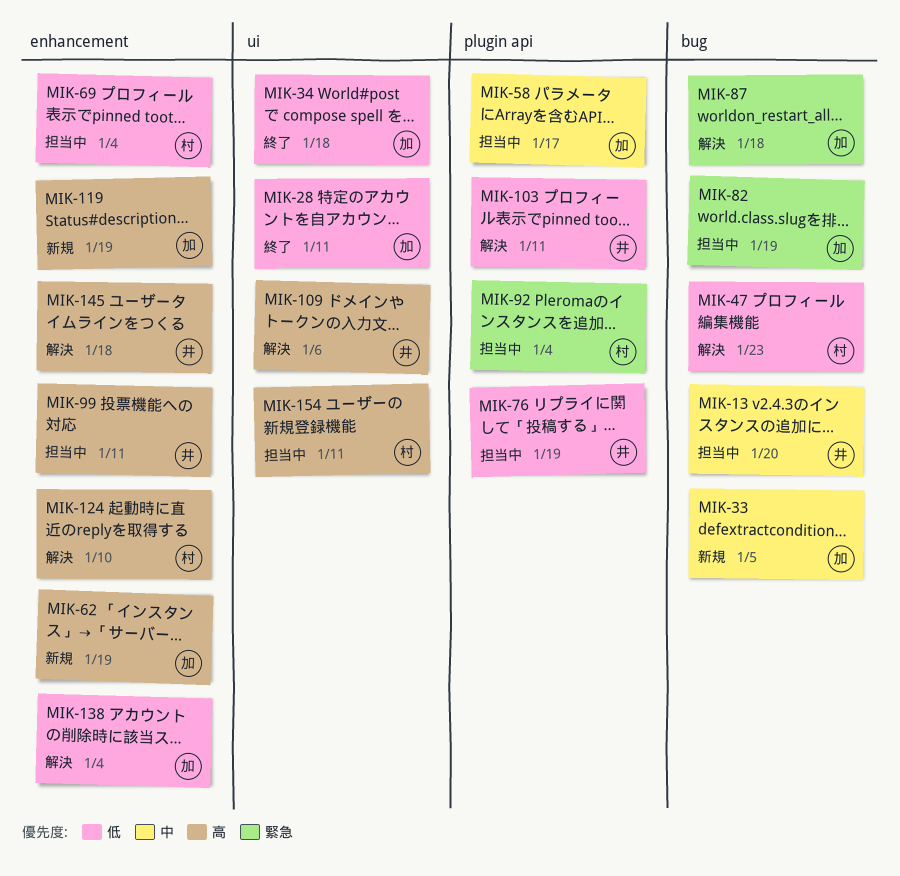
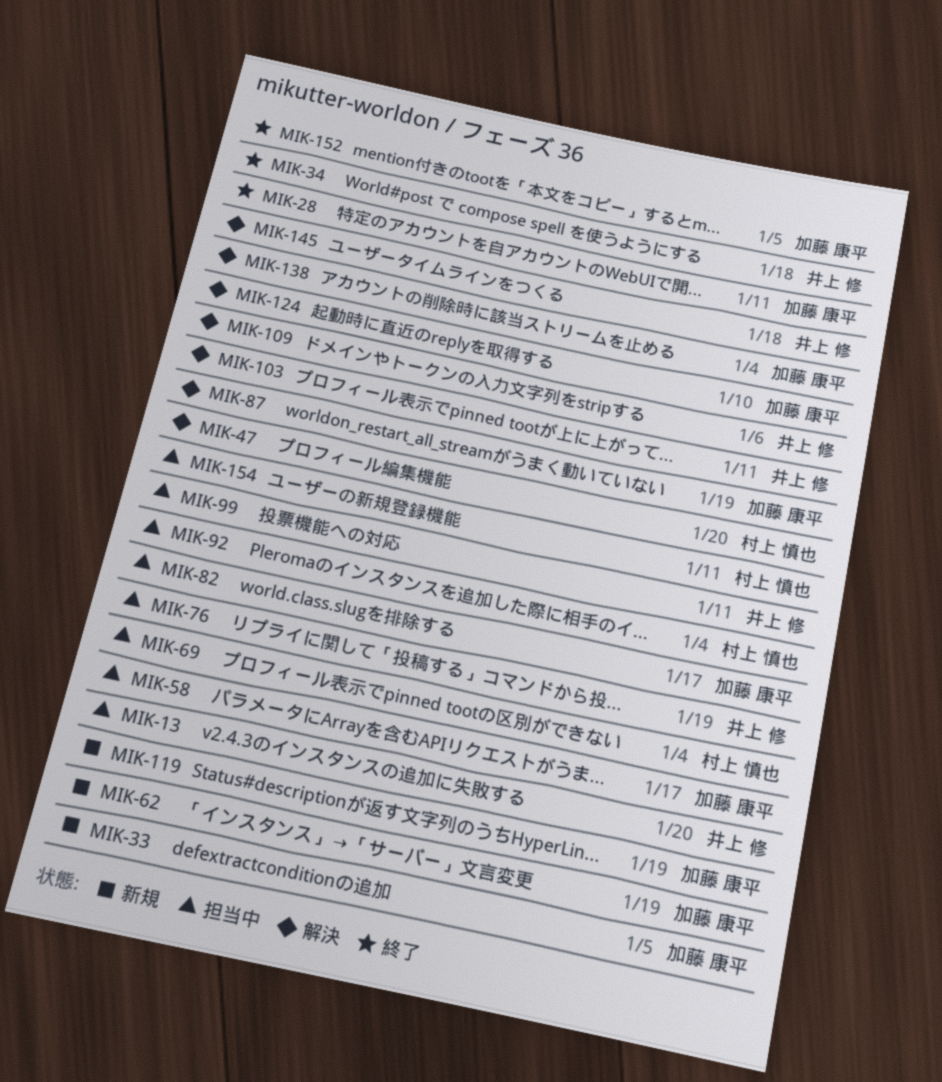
MIK-34, owner: 加藤 康平 -> 井上 修
MIK-47, due: Jan 23 -> Jan 20
MIK-82, due: Jan 19 -> Jan 17
MIK-87, due: Jan 18 -> Jan 19
MIK-124, owner: 村上 慎也 -> 加藤 康平
MIK-152: none -> present

